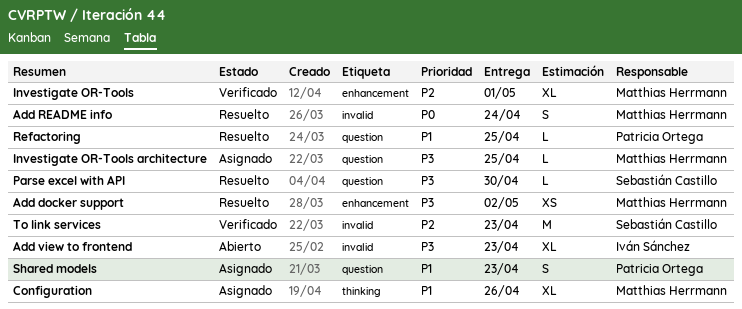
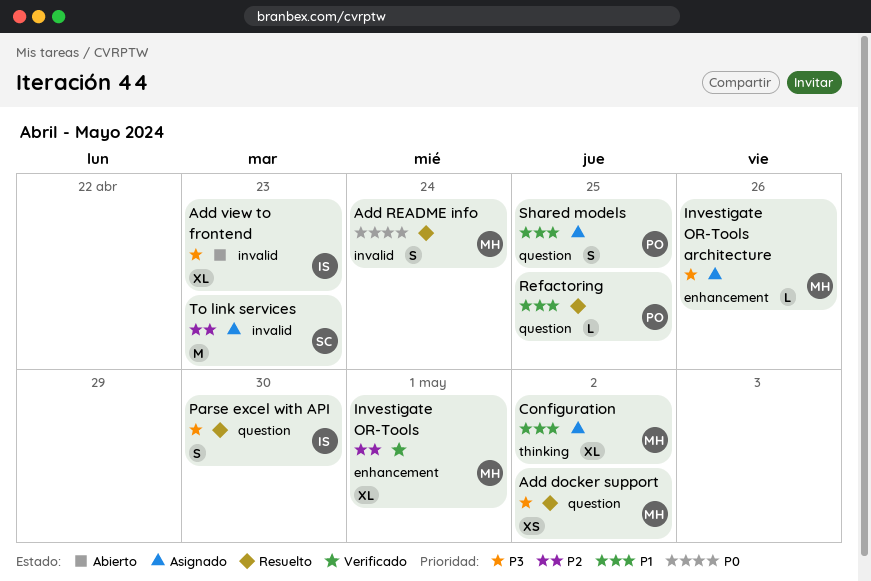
Add docker support, label: enhancement -> question
Configuration, due: Apr 26 -> May 2
Investigate OR-Tools architecture, label: question -> enhancement
Investigate OR-Tools architecture, due: Apr 25 -> Apr 26
Parse excel with API, owner: Sebastián Castillo -> Iván Sánchez
Parse excel with API, estimate: L -> S
Shared models, due: Apr 23 -> Apr 25
To link services, status: Verificado -> Asignado

